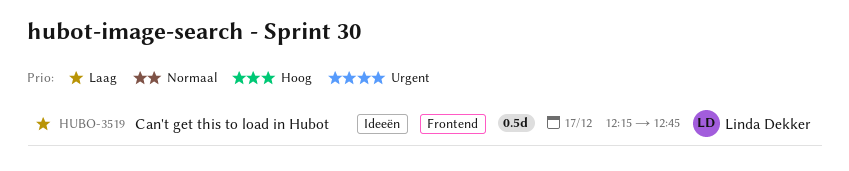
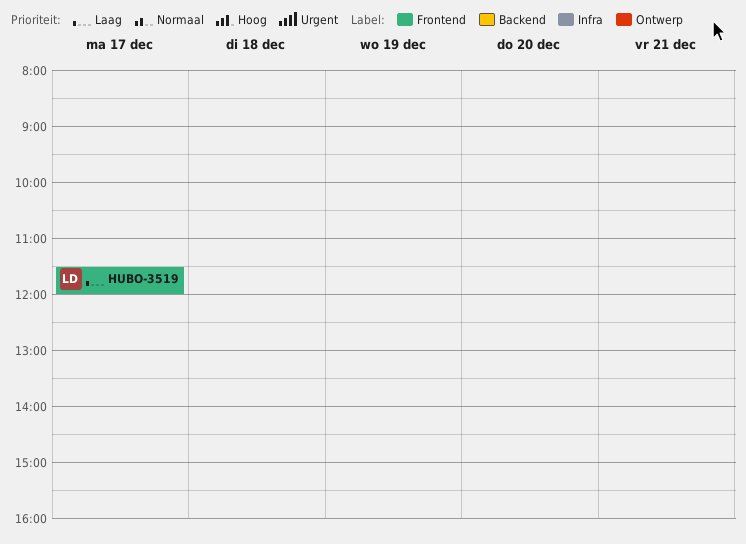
HUBO-3519, begins: 12:15 -> 11:30
HUBO-3519, ends: 12:45 -> 12:00

